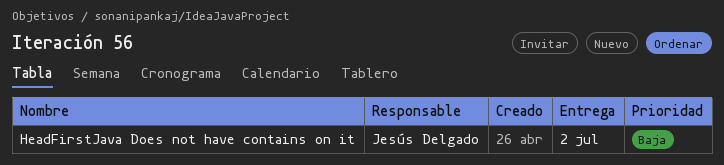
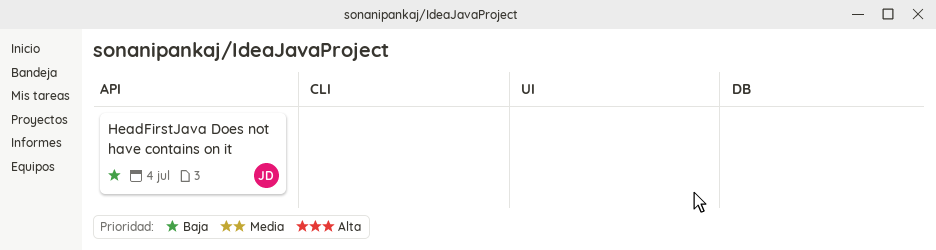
HeadFirstJava Does not have contains on it, due: Jul 2 -> Jul 4

